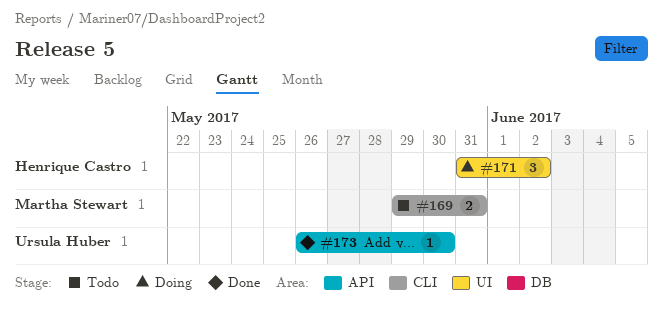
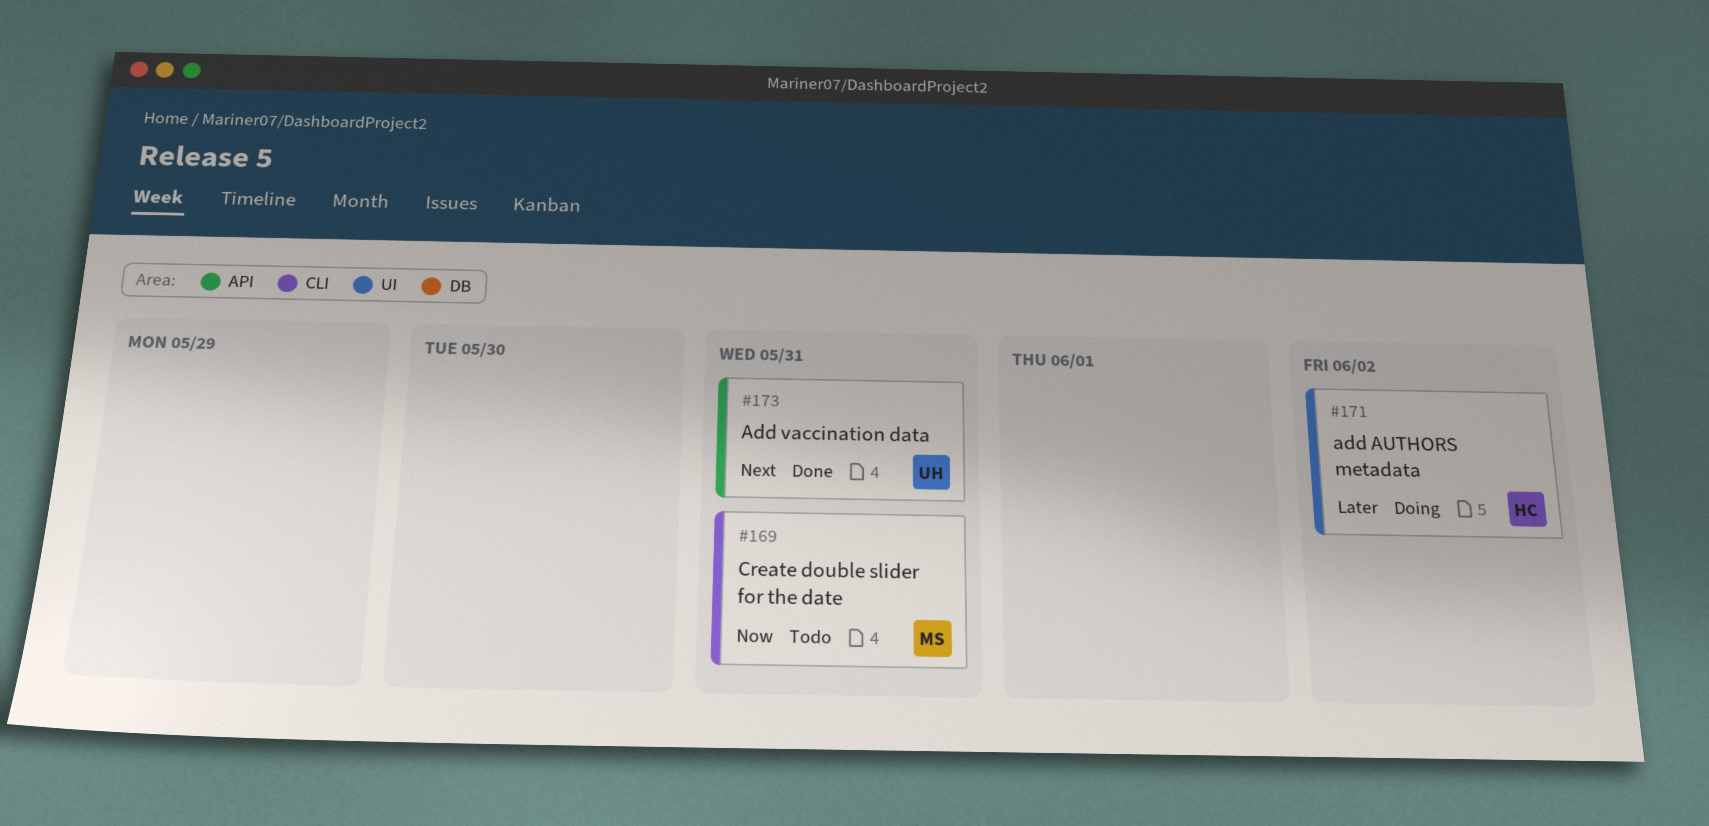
#173, due: May 30 -> May 31

